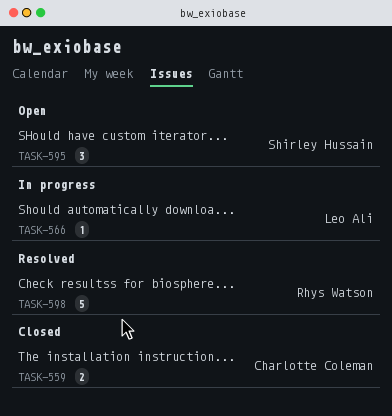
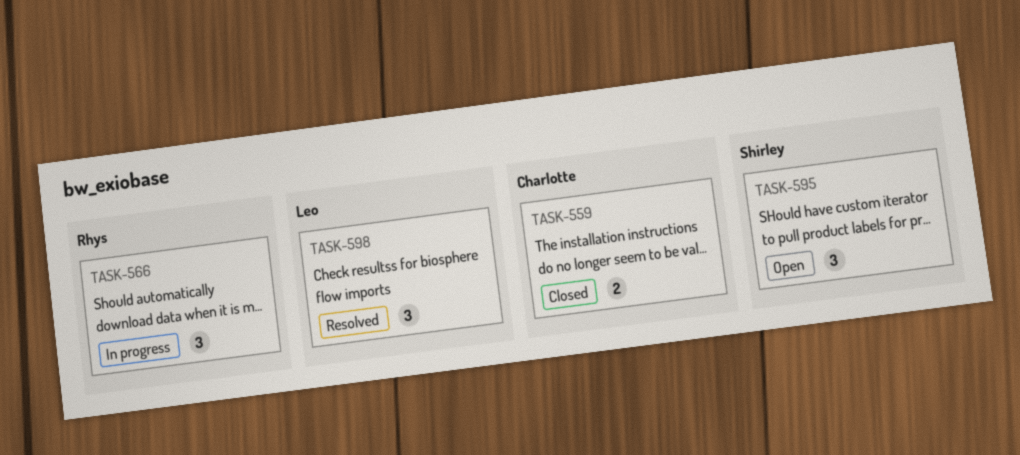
TASK-566, owner: Leo Ali -> Rhys Watson
TASK-566, estimate: 1 -> 3
TASK-598, owner: Rhys Watson -> Leo Ali
TASK-598, estimate: 5 -> 3

